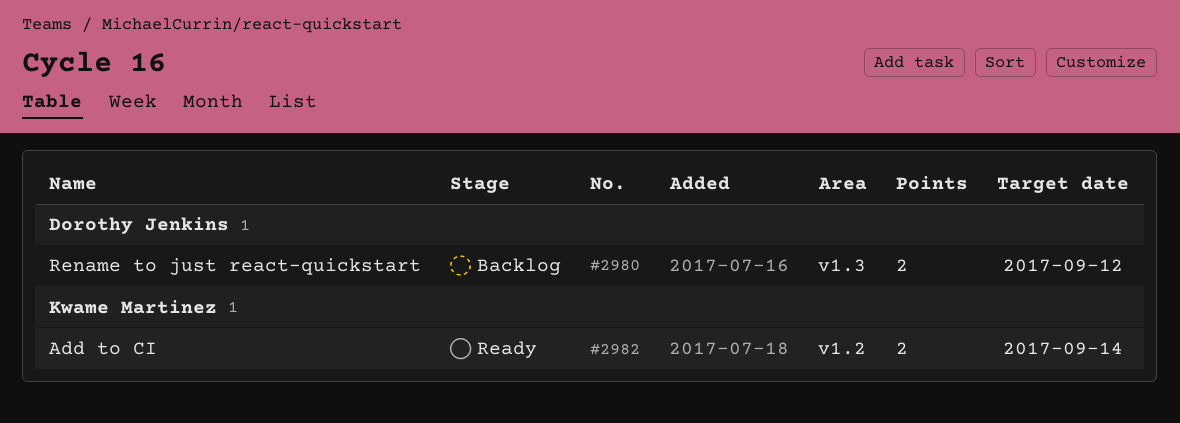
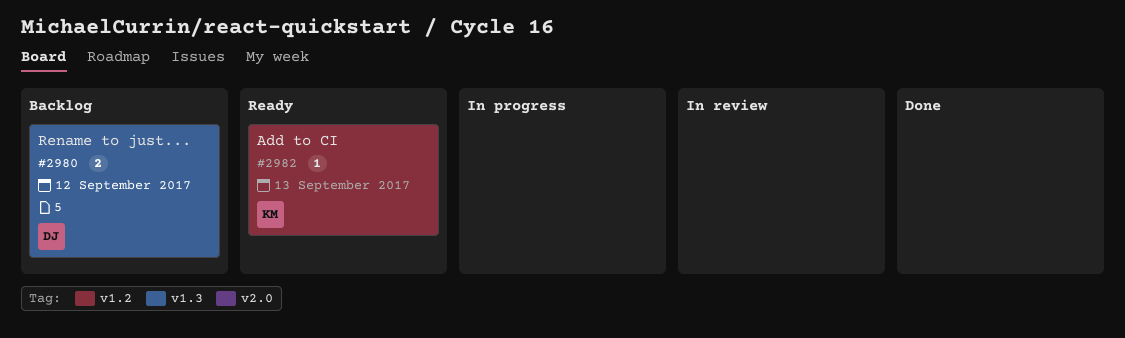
#2982, estimate: 2 -> 1
#2982, due: Sep 14 -> Sep 13

